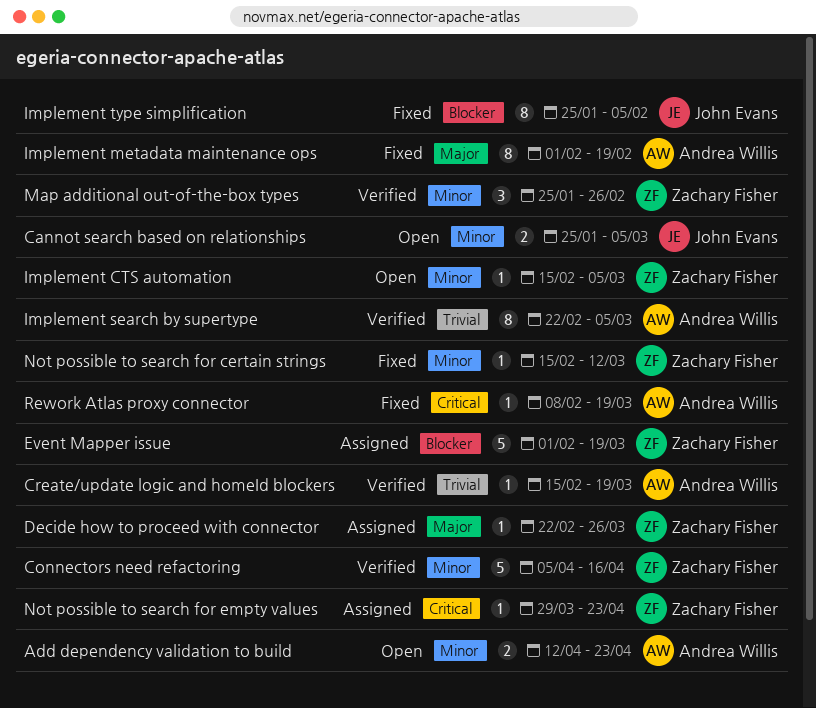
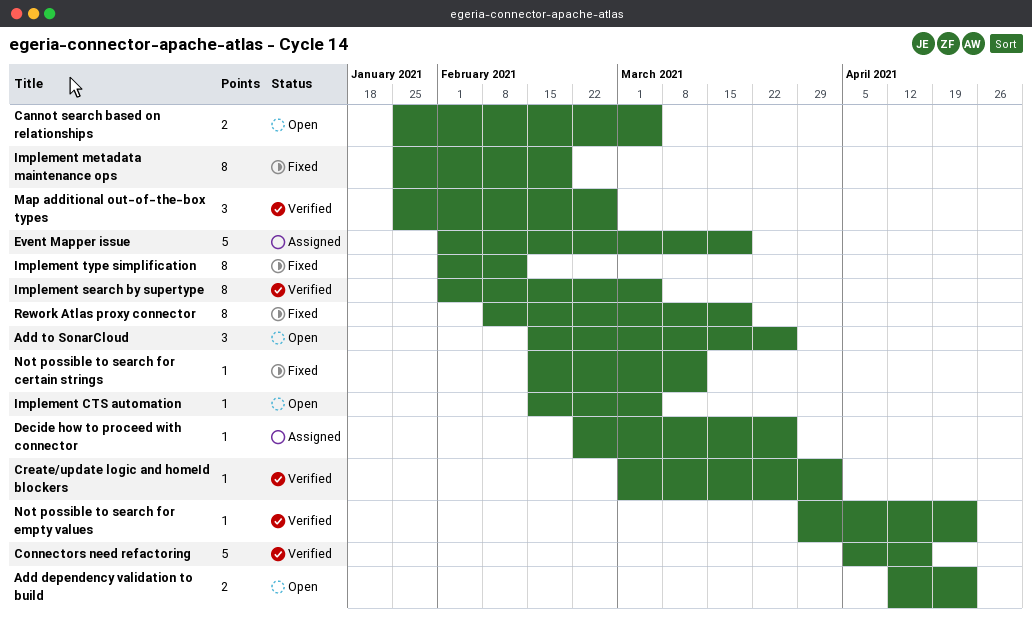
Add to SonarCloud: none -> present
Create/update logic and homeId blockers, start: Feb 15 -> Mar 1
Create/update logic and homeId blockers, due: Mar 19 -> Apr 2
Implement metadata maintenance ops, start: Feb 1 -> Jan 25
Implement search by supertype, start: Feb 22 -> Feb 1
Implement type simplification, start: Jan 25 -> Feb 1
Implement type simplification, due: Feb 5 -> Feb 12
Not possible to search for empty values, status: Assigned -> Verified
Rework Atlas proxy connector, estimate: 1 -> 8

